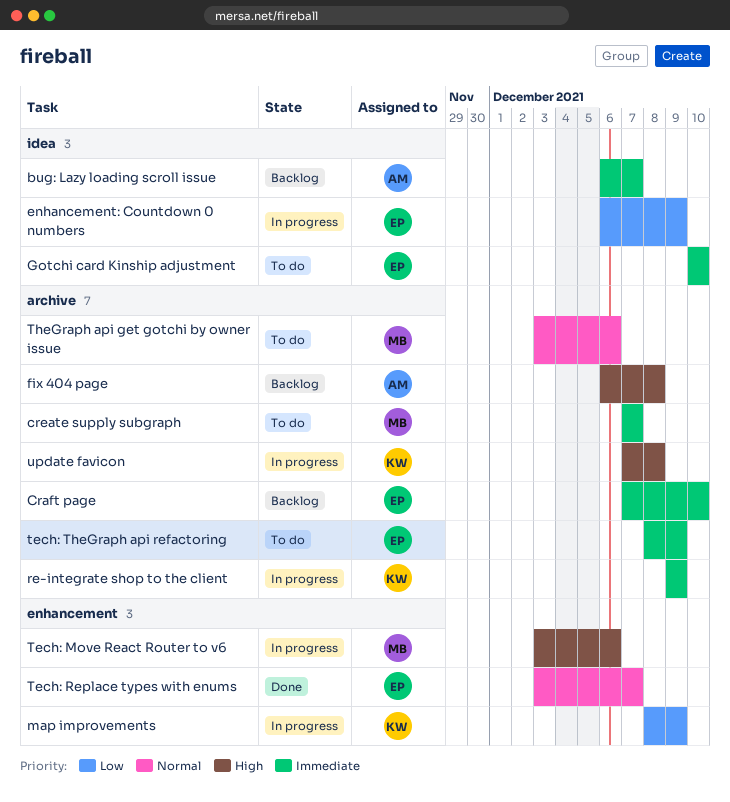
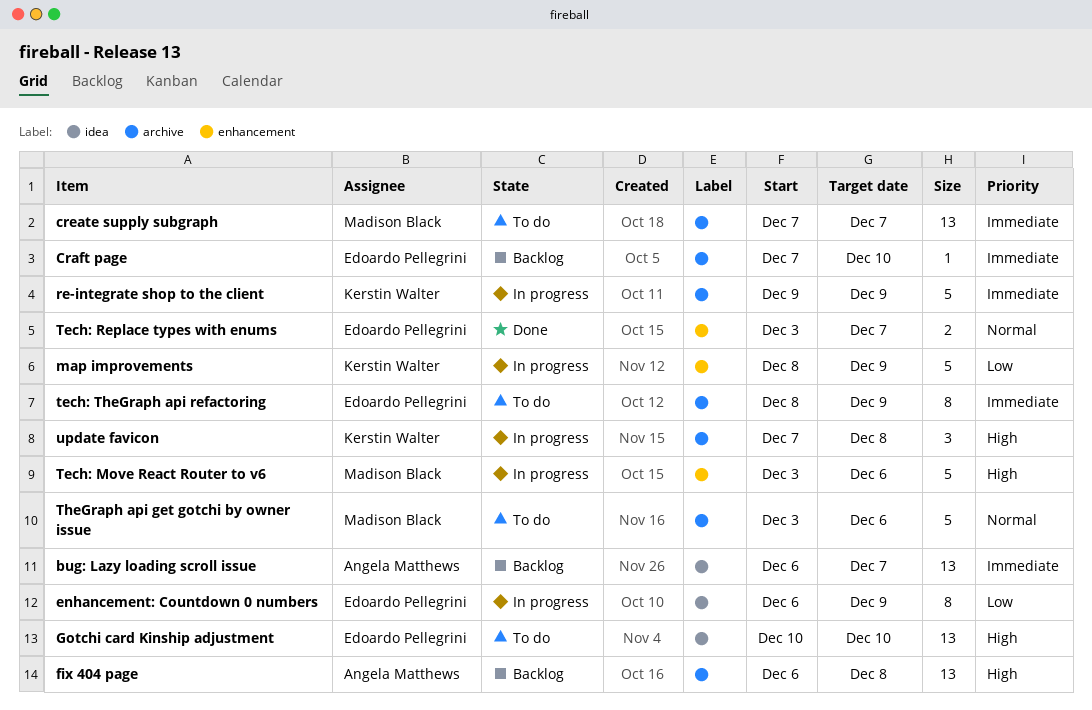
Gotchi card Kinship adjustment, priority: Immediate -> High

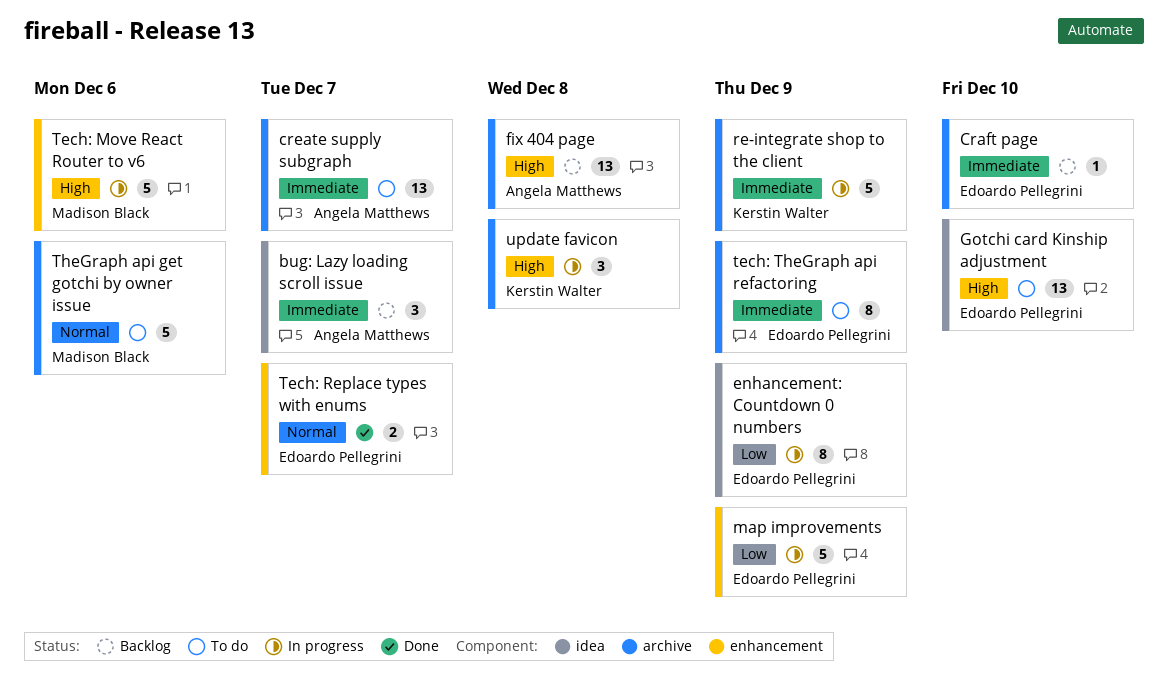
bug: Lazy loading scroll issue, estimate: 13 -> 3
create supply subgraph, owner: Madison Black -> Angela Matthews
map improvements, owner: Kerstin Walter -> Edoardo Pellegrini

